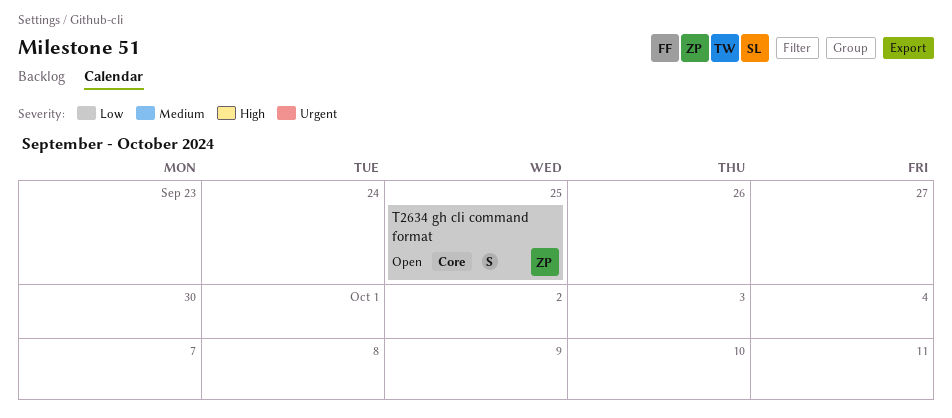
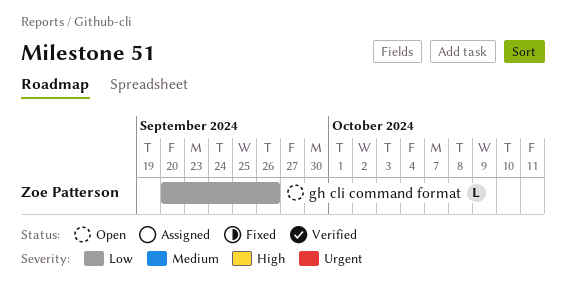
gh cli command format, estimate: S -> L
gh cli command format, due: Sep 25 -> Sep 26

